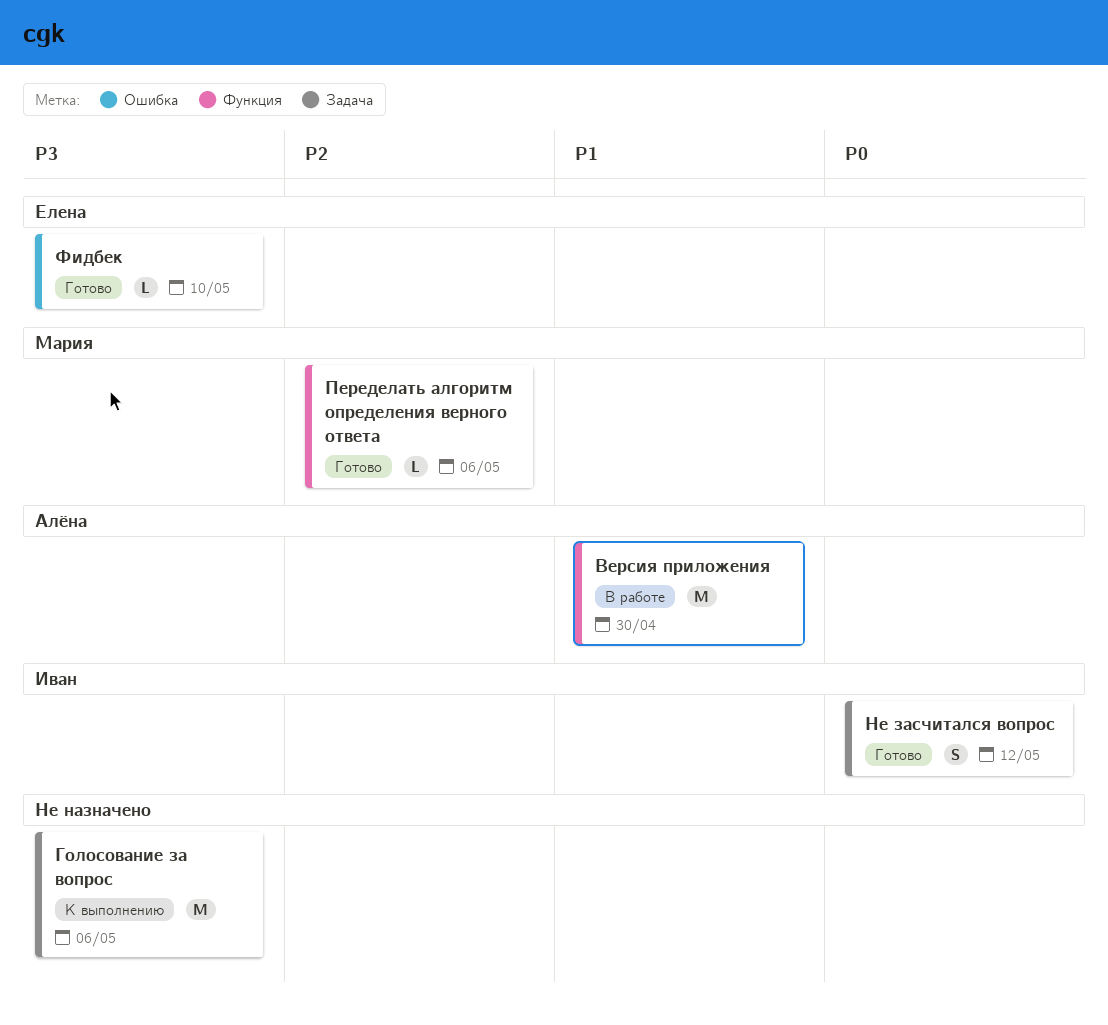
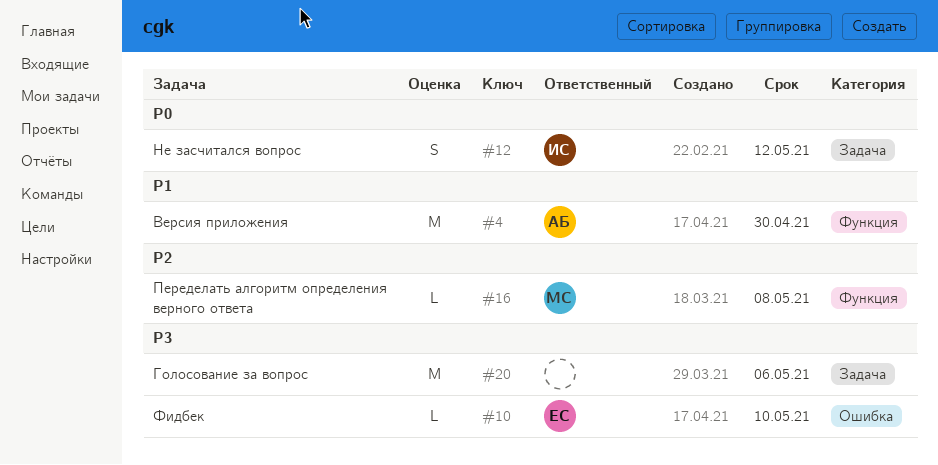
Переделать алгоритм определения верного ответа, due: May 6 -> May 8

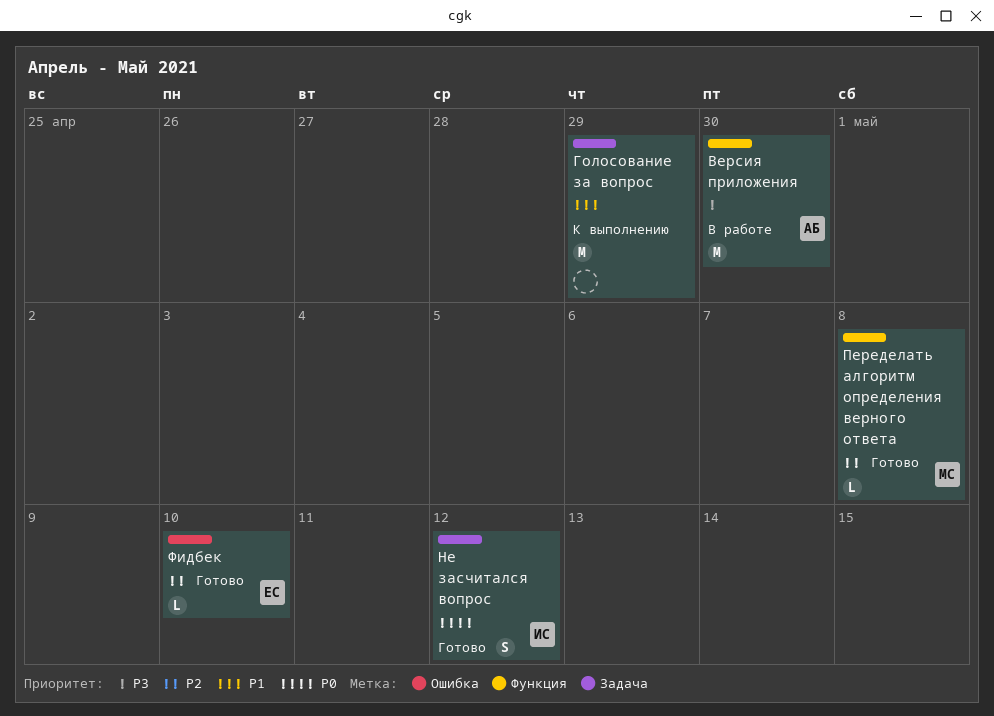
Версия приложения, priority: P1 -> P3
Голосование за вопрос, priority: P3 -> P1
Голосование за вопрос, due: May 6 -> Apr 29
Фидбек, priority: P3 -> P2

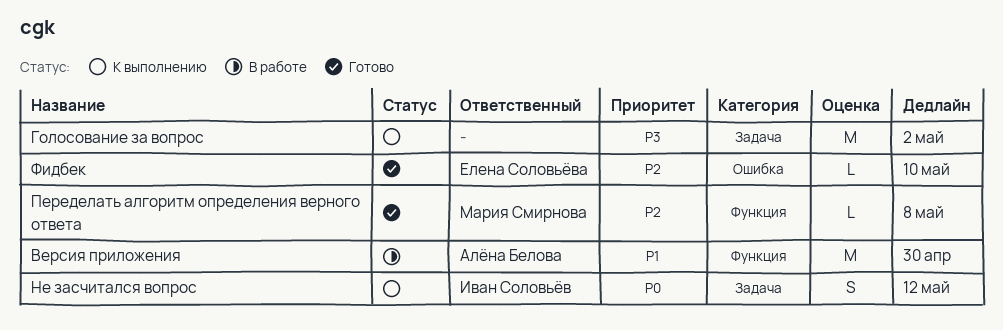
Версия приложения, priority: P3 -> P1
Голосование за вопрос, priority: P1 -> P3
Голосование за вопрос, due: Apr 29 -> May 2
Не засчитался вопрос, status: Готово -> К выполнению

